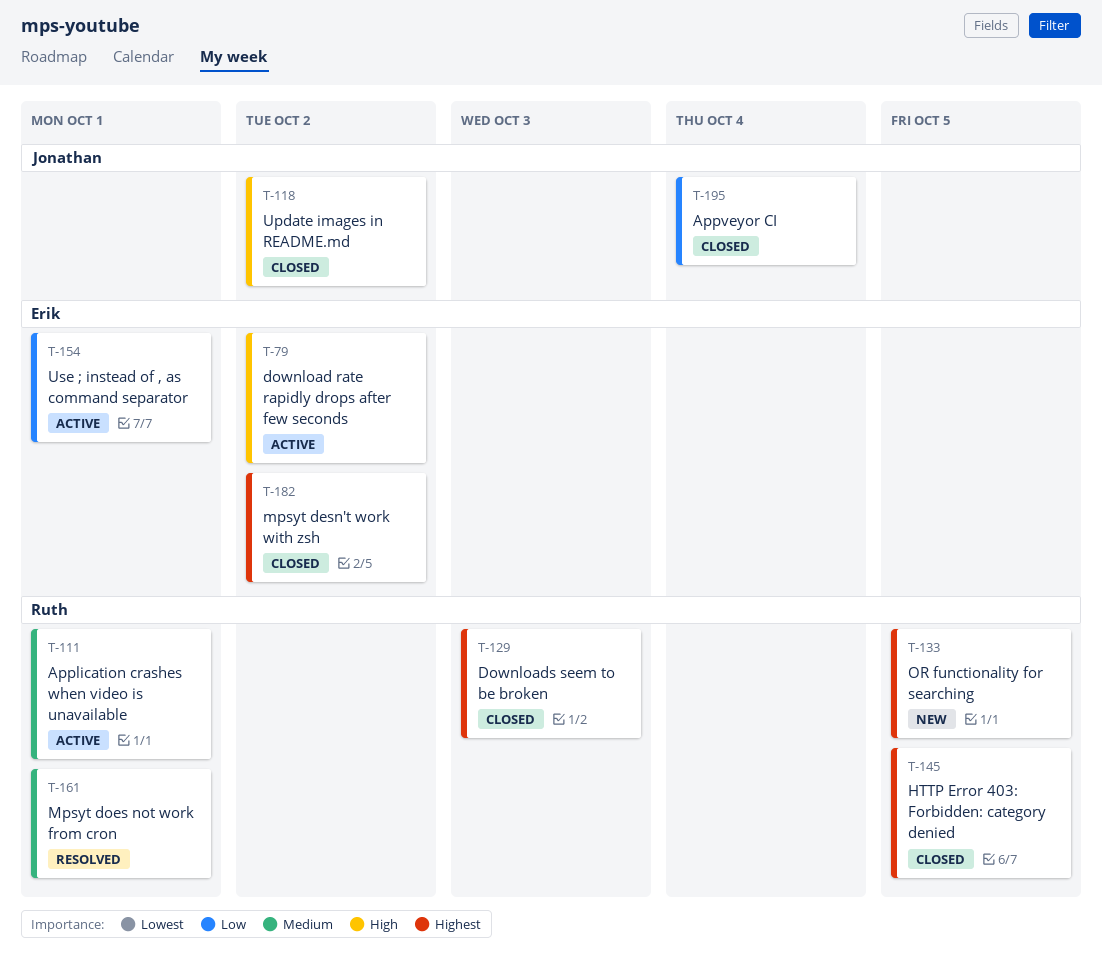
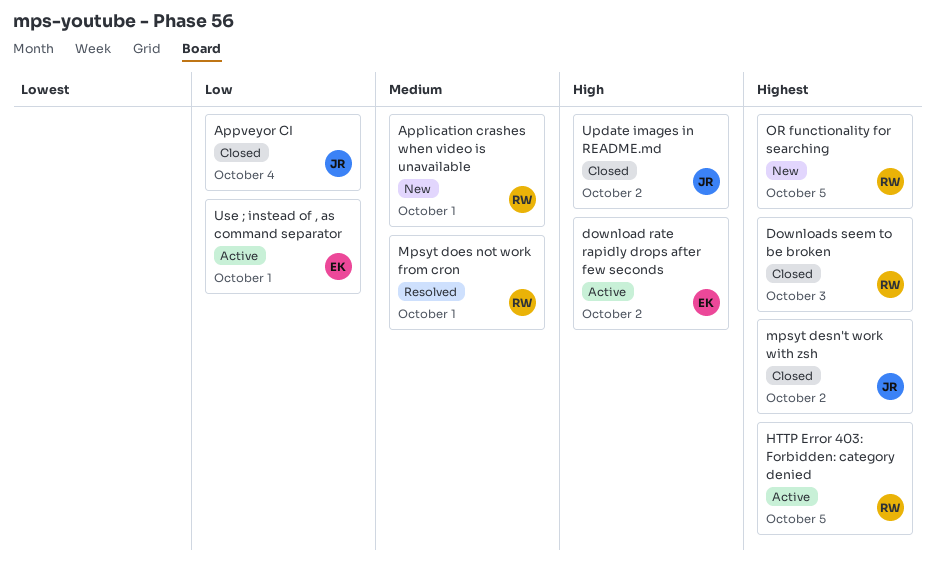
Application crashes when video is unavailable, status: Active -> New
HTTP Error 403: Forbidden: category denied, status: Closed -> Active
mpsyt desn't work with zsh, owner: Erik -> Jonathan

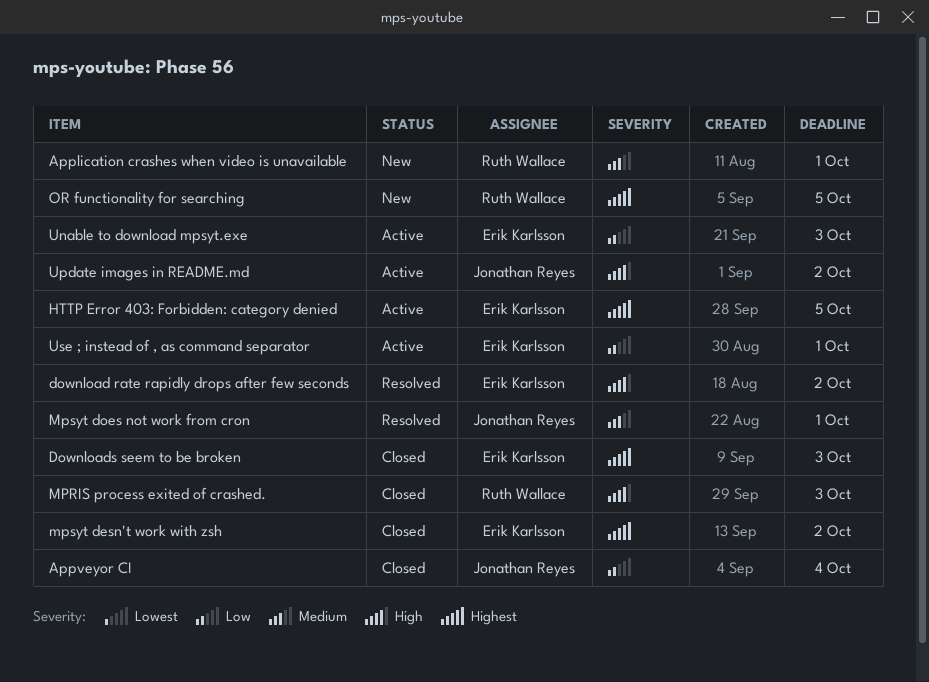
download rate rapidly drops after few seconds, status: Active -> Resolved
Downloads seem to be broken, owner: Ruth Wallace -> Erik Karlsson
HTTP Error 403: Forbidden: category denied, owner: Ruth Wallace -> Erik Karlsson
MPRIS process exited of crashed.: none -> present
mpsyt desn't work with zsh, owner: Jonathan Reyes -> Erik Karlsson
Mpsyt does not work from cron, owner: Ruth Wallace -> Jonathan Reyes
Unable to download mpsyt.exe: none -> present
Update images in README.md, status: Closed -> Active

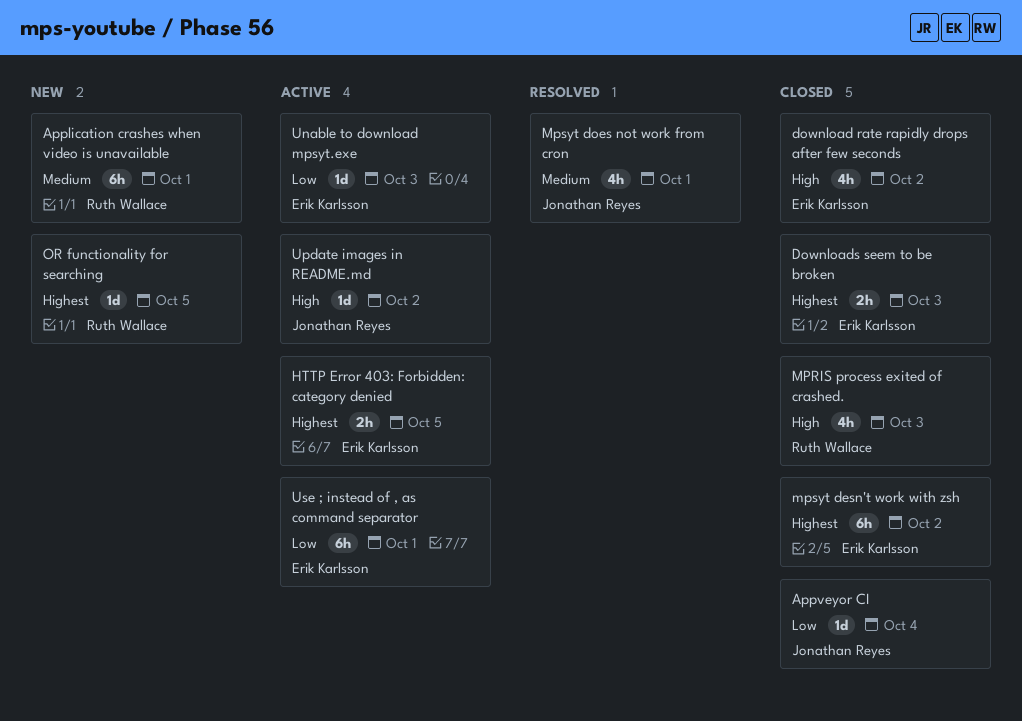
download rate rapidly drops after few seconds, status: Resolved -> Closed

